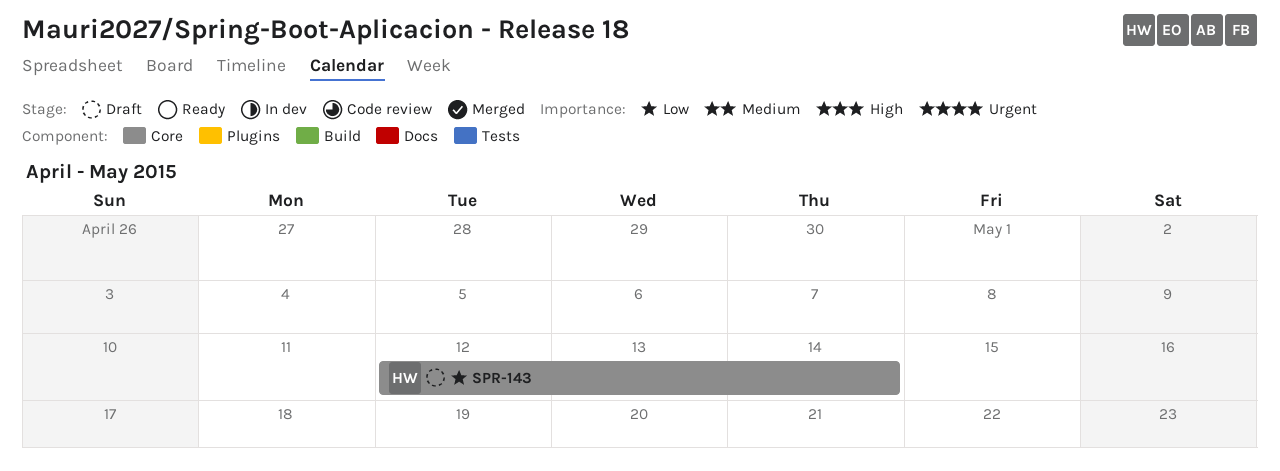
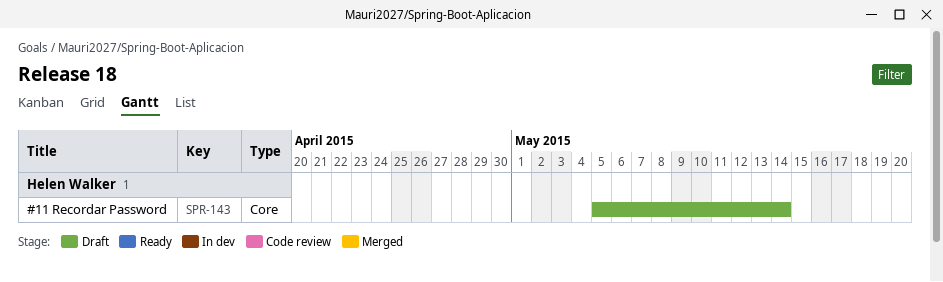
SPR-143, start: May 12 -> May 5

